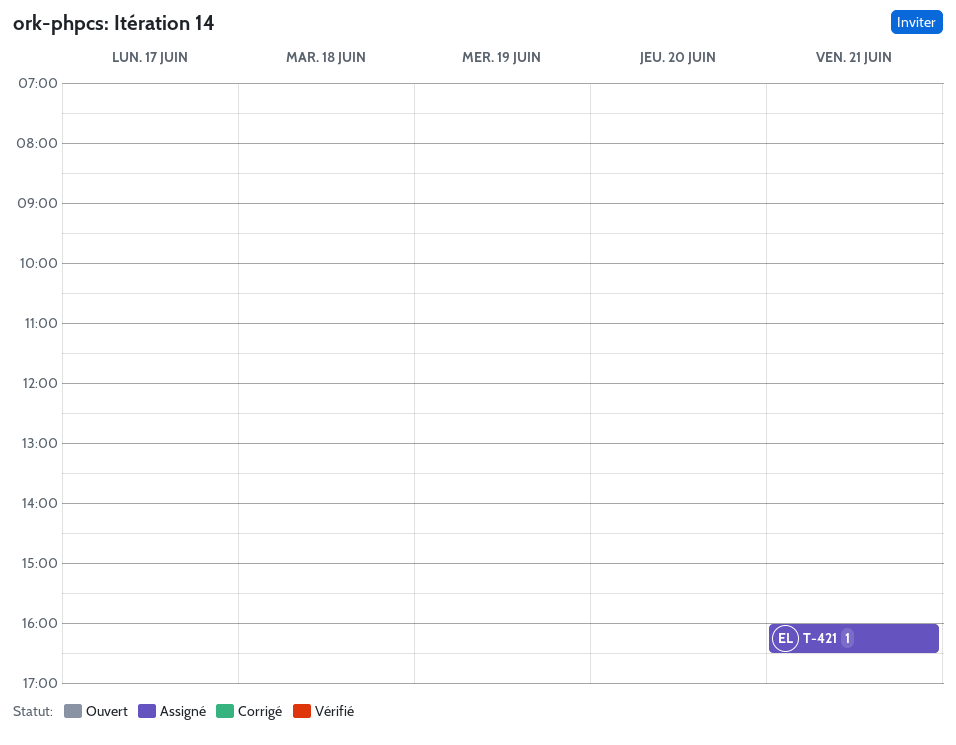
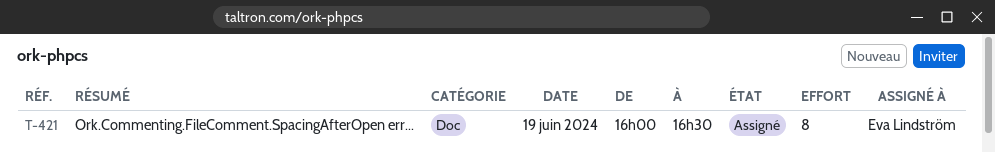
T-421, estimate: 1 -> 8
T-421, day: Jun 21 -> Jun 19

